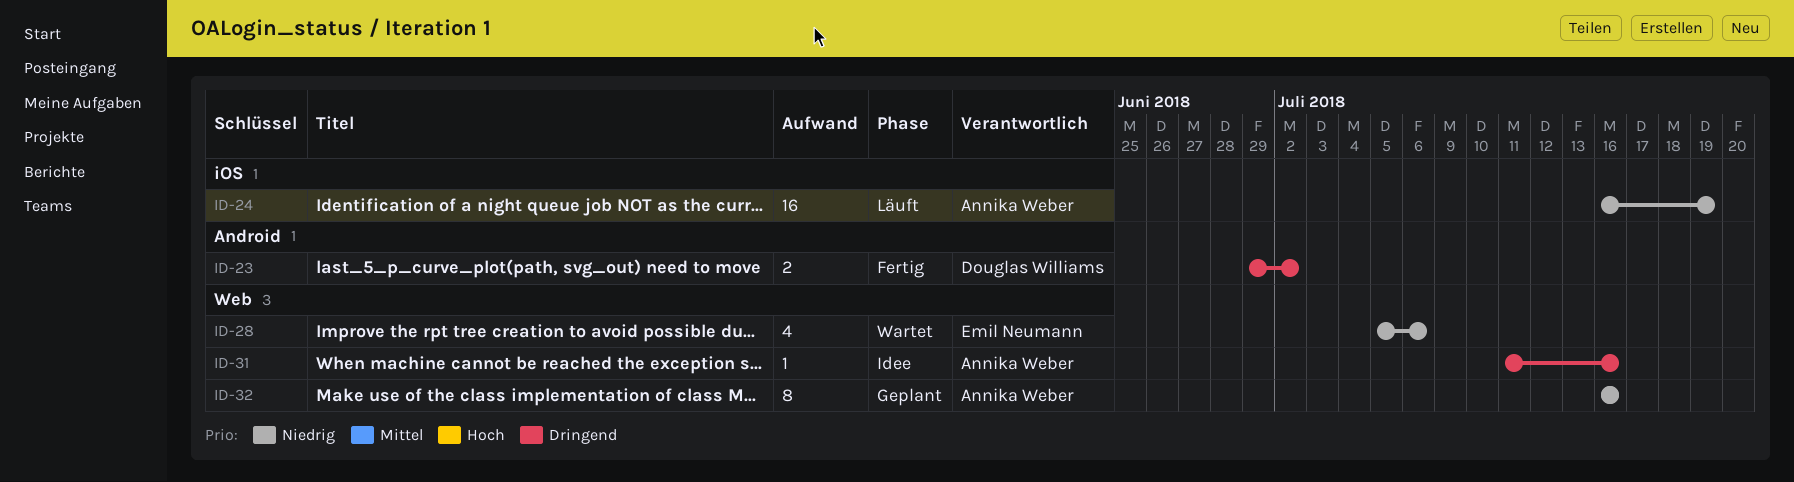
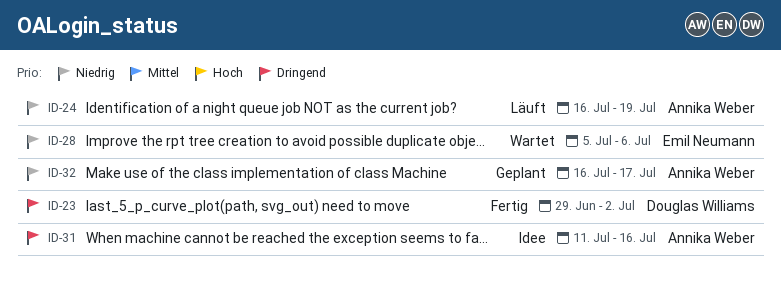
ID-32, due: Jul 16 -> Jul 17

